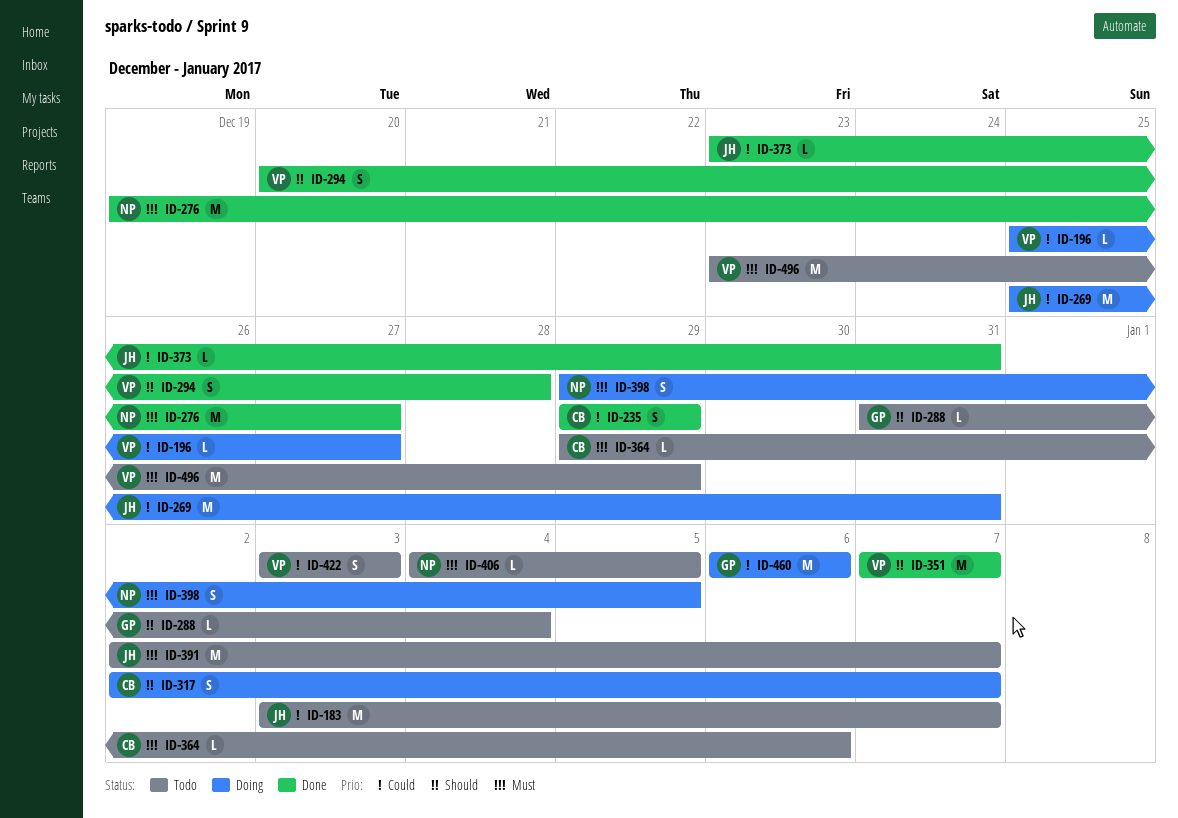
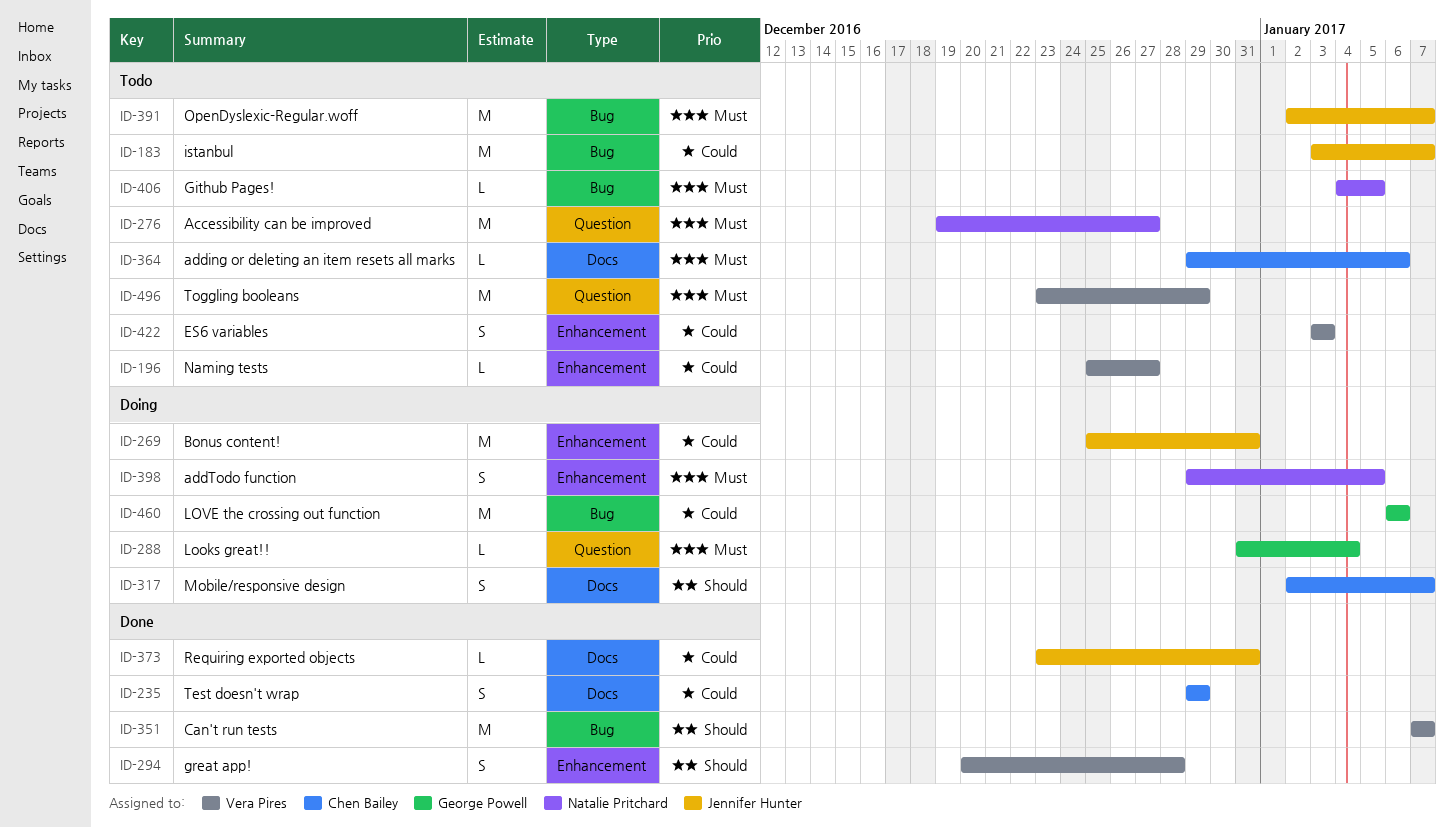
ID-196, status: Doing -> Todo
ID-276, status: Done -> Todo
ID-288, status: Todo -> Doing
ID-288, priority: Should -> Must

